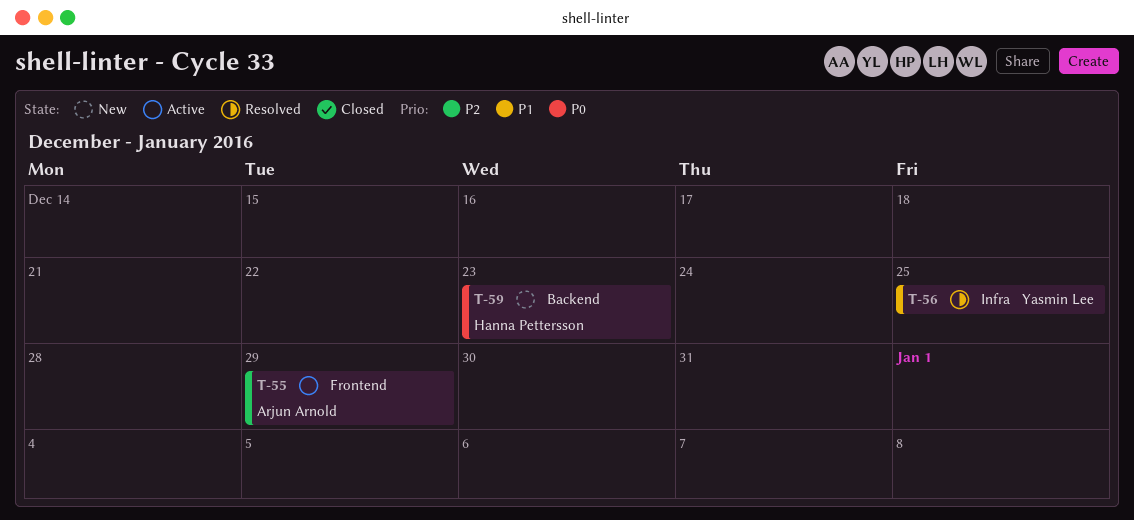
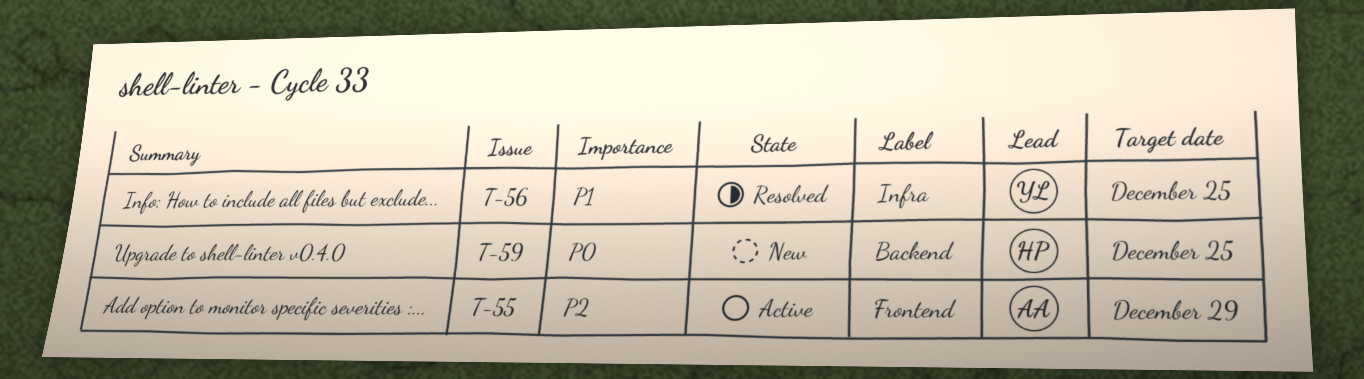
T-59, due: Dec 23 -> Dec 25

